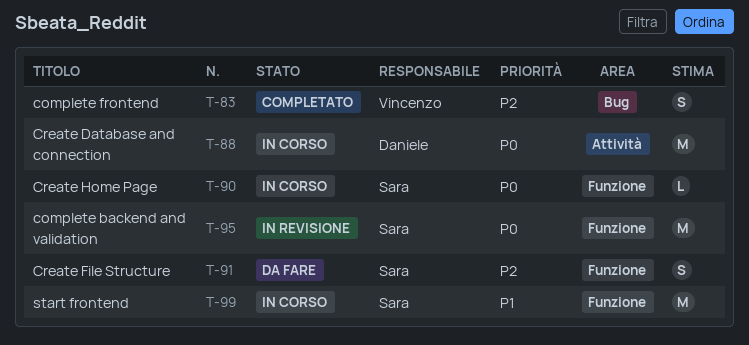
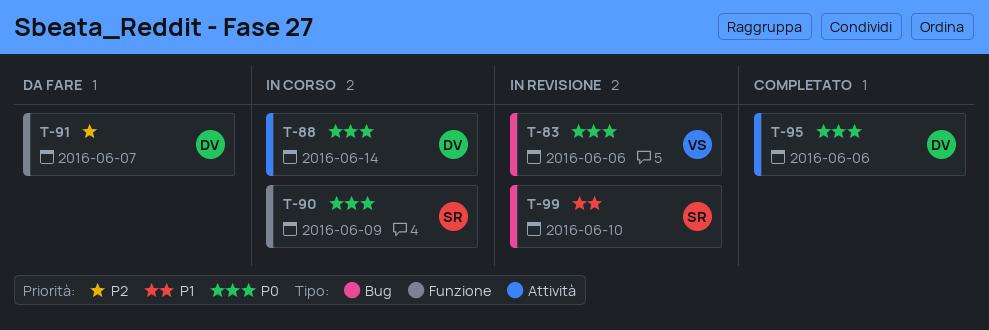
T-83, status: Completato -> In revisione
T-83, priority: P2 -> P0
T-91, owner: Sara -> Daniele
T-95, status: In revisione -> Completato
T-95, owner: Sara -> Daniele
T-95, label: Funzione -> Attività
T-99, status: In corso -> In revisione
T-99, label: Funzione -> Bug

